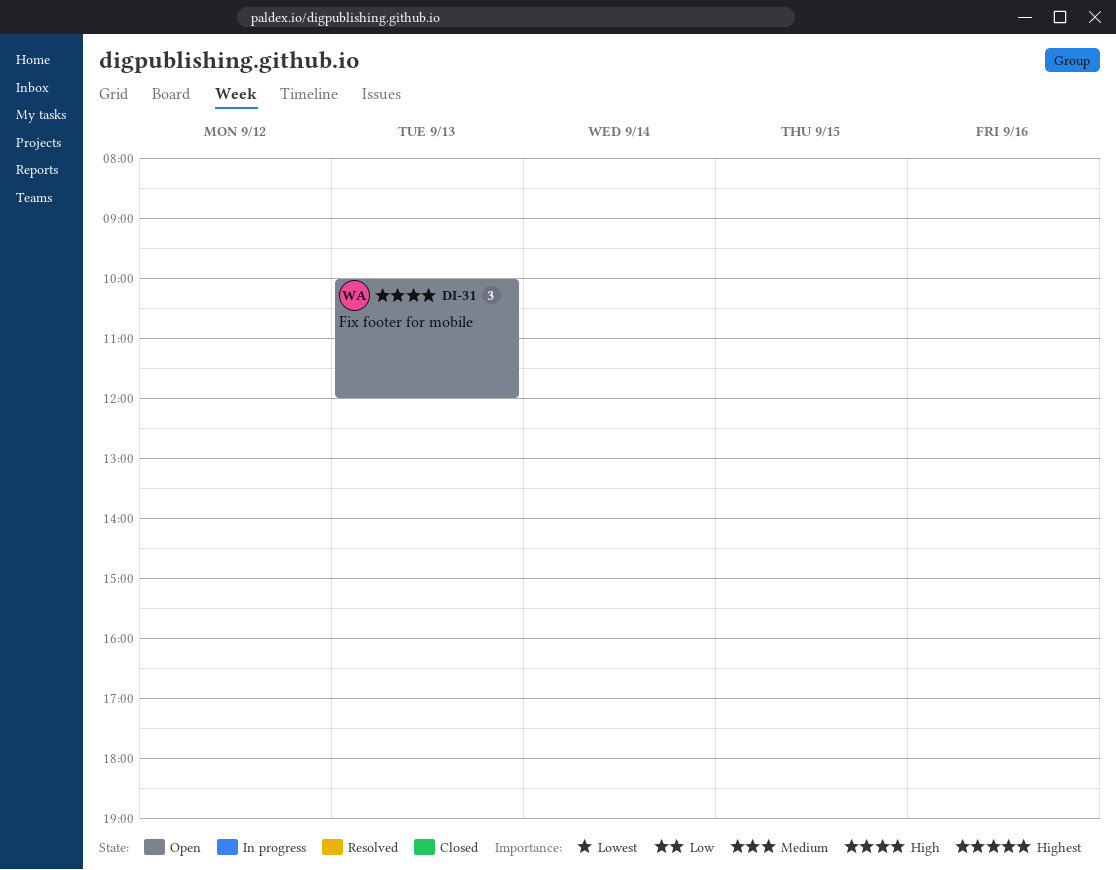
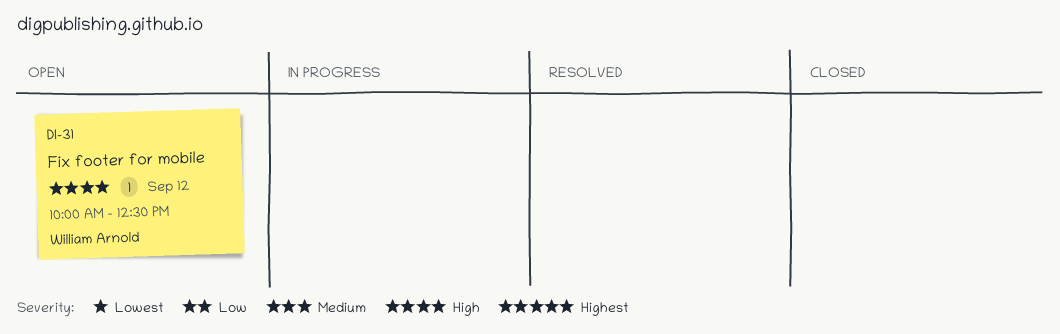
DI-31, estimate: 3 -> 1
DI-31, day: Sep 13 -> Sep 12
DI-31, ends: 12:00 -> 12:30

